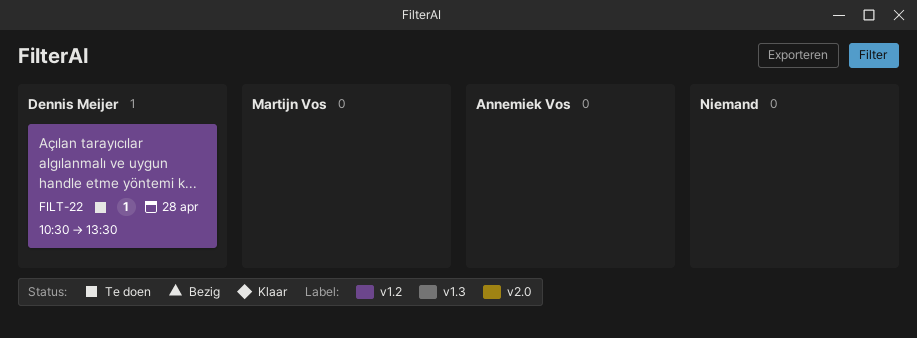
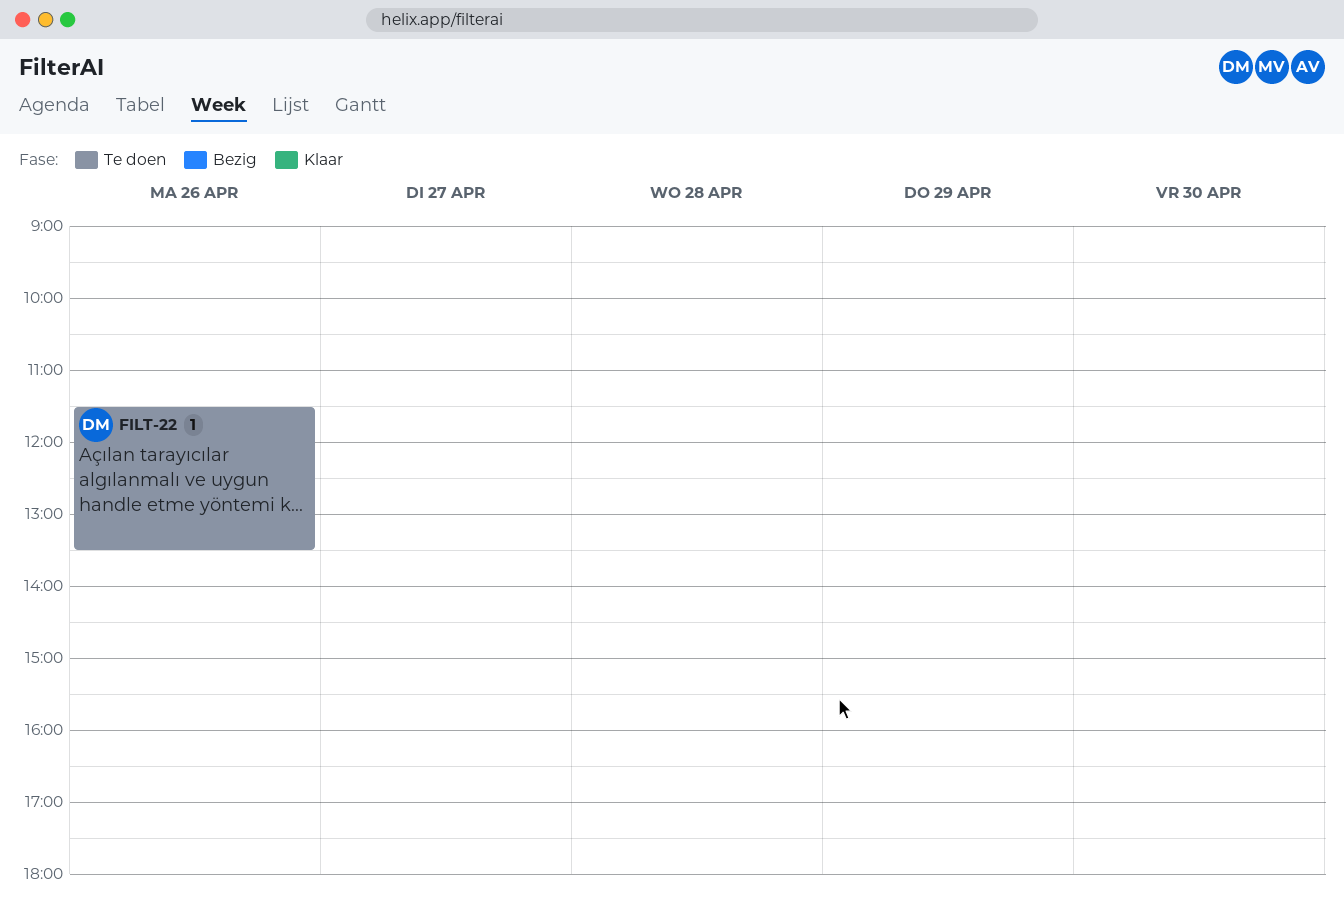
FILT-22, day: Apr 28 -> Apr 26
FILT-22, begins: 10:30 -> 11:30

